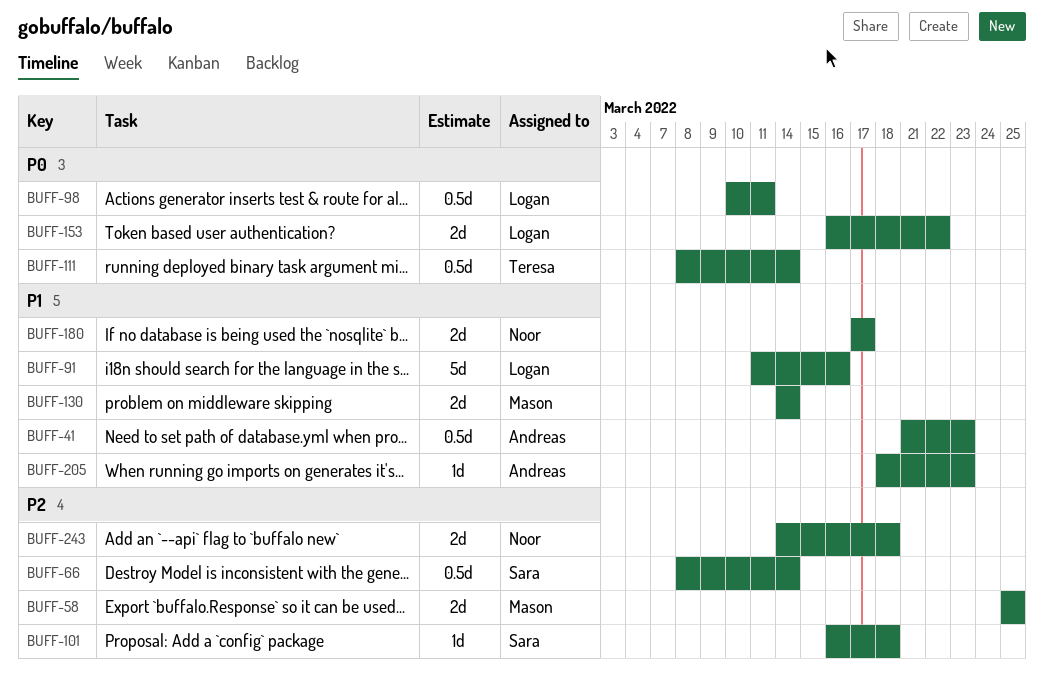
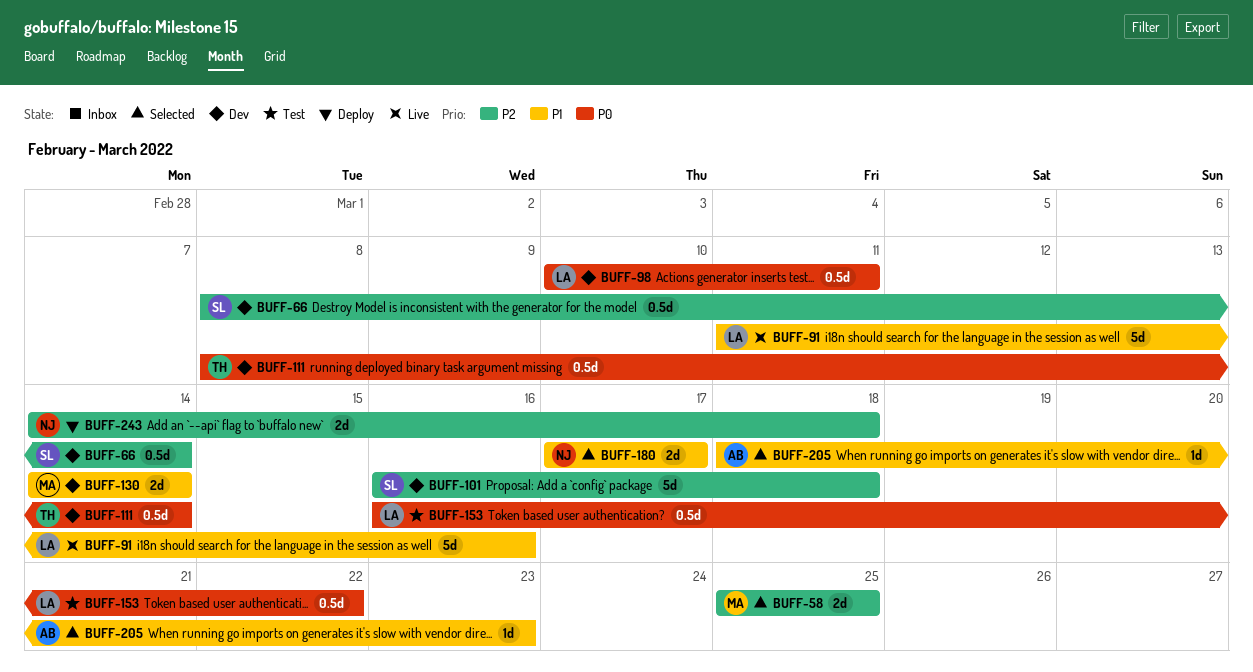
BUFF-41: present -> none
BUFF-101, estimate: 1d -> 5d
BUFF-153, estimate: 2d -> 0.5d

